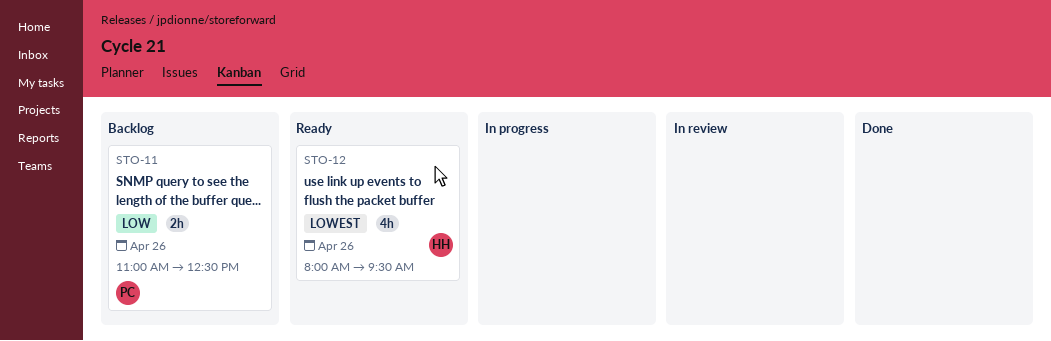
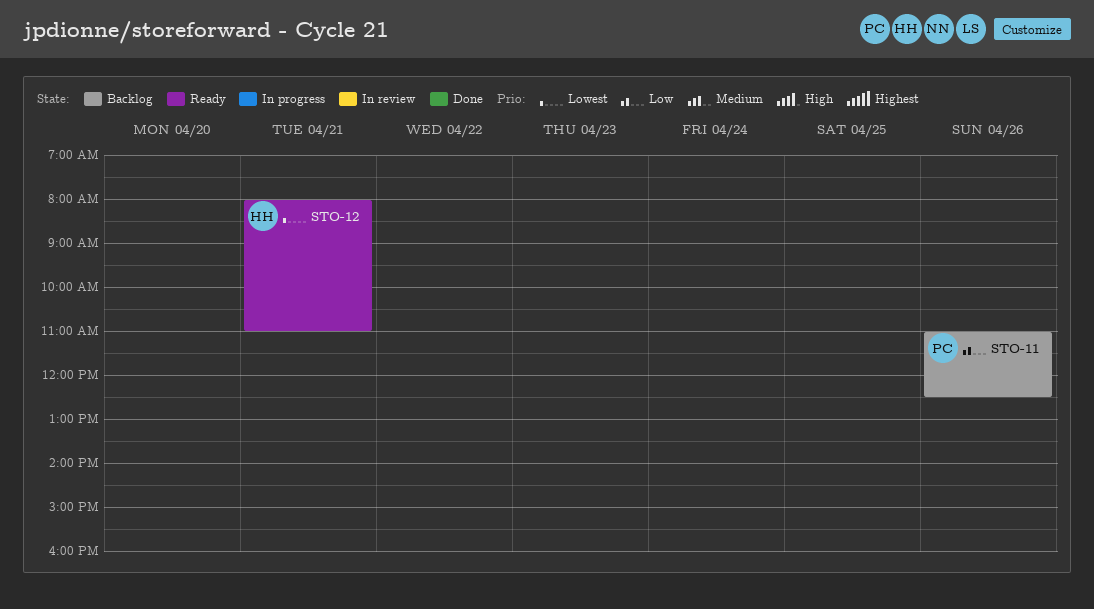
STO-12, day: Apr 26 -> Apr 21
STO-12, ends: 09:30 -> 11:00

